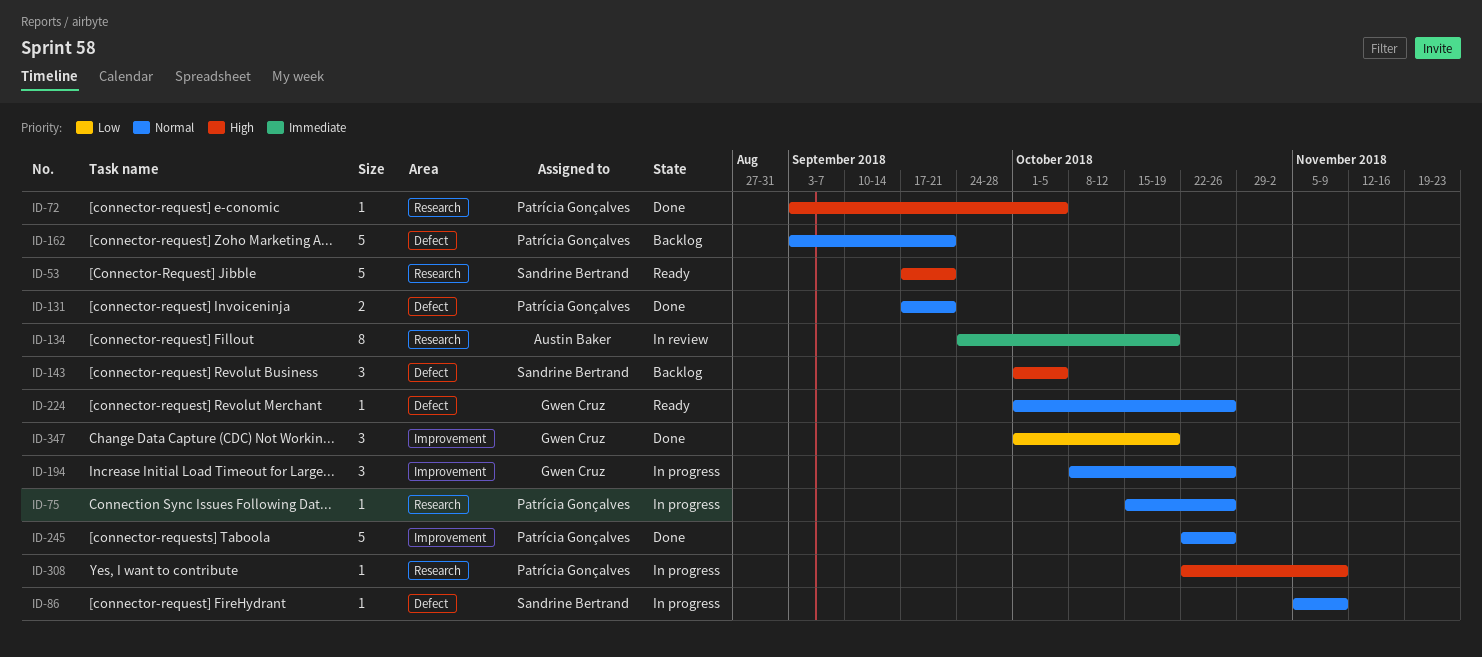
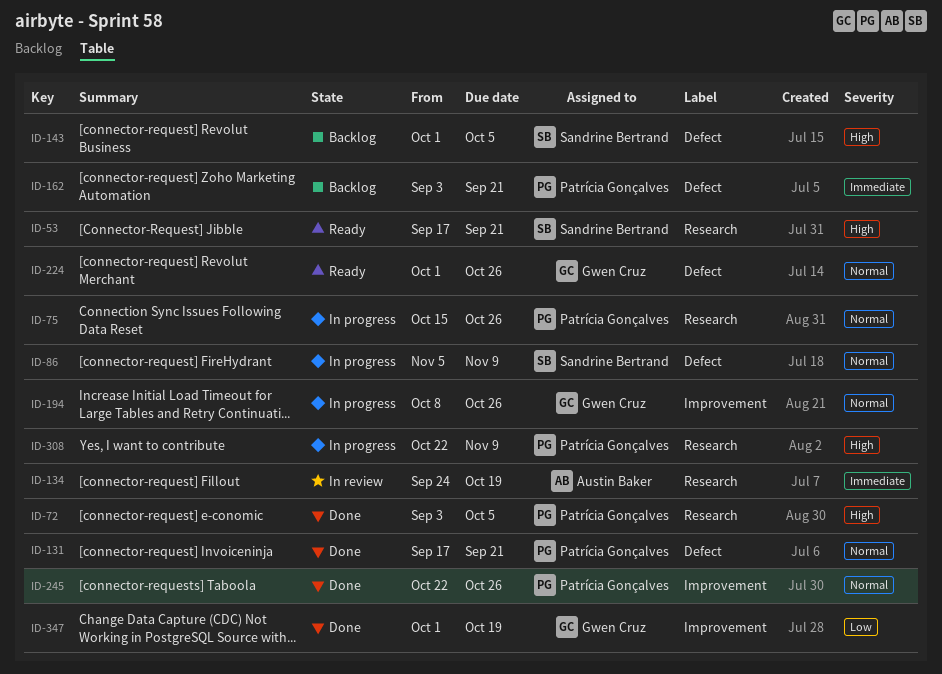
ID-162, priority: Normal -> Immediate

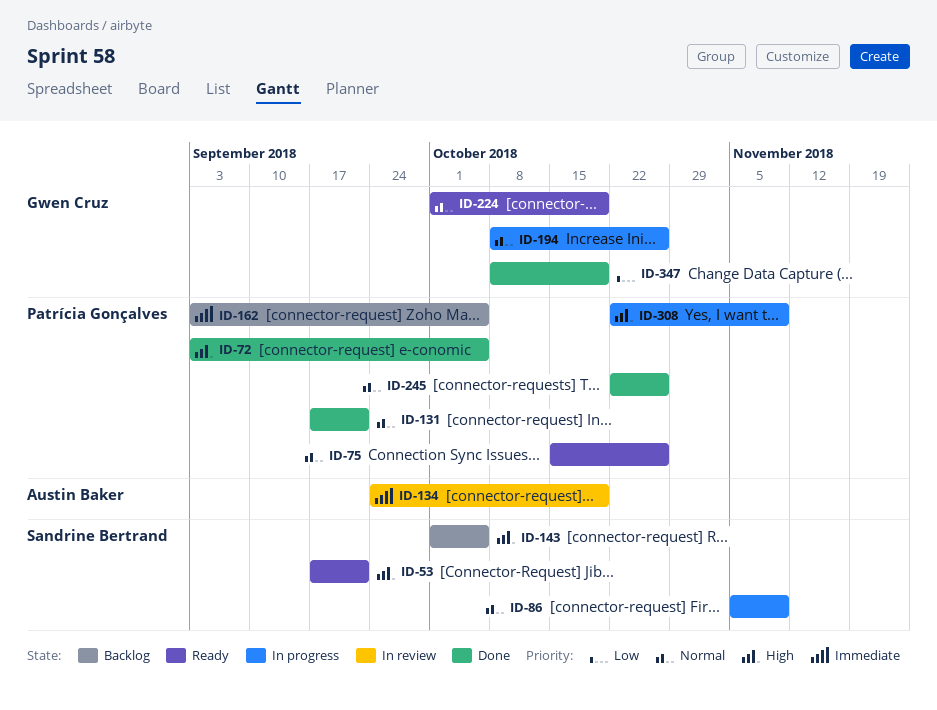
ID-75, status: In progress -> Ready
ID-162, due: Sep 21 -> Oct 5
ID-224, due: Oct 26 -> Oct 19
ID-347, start: Oct 1 -> Oct 8

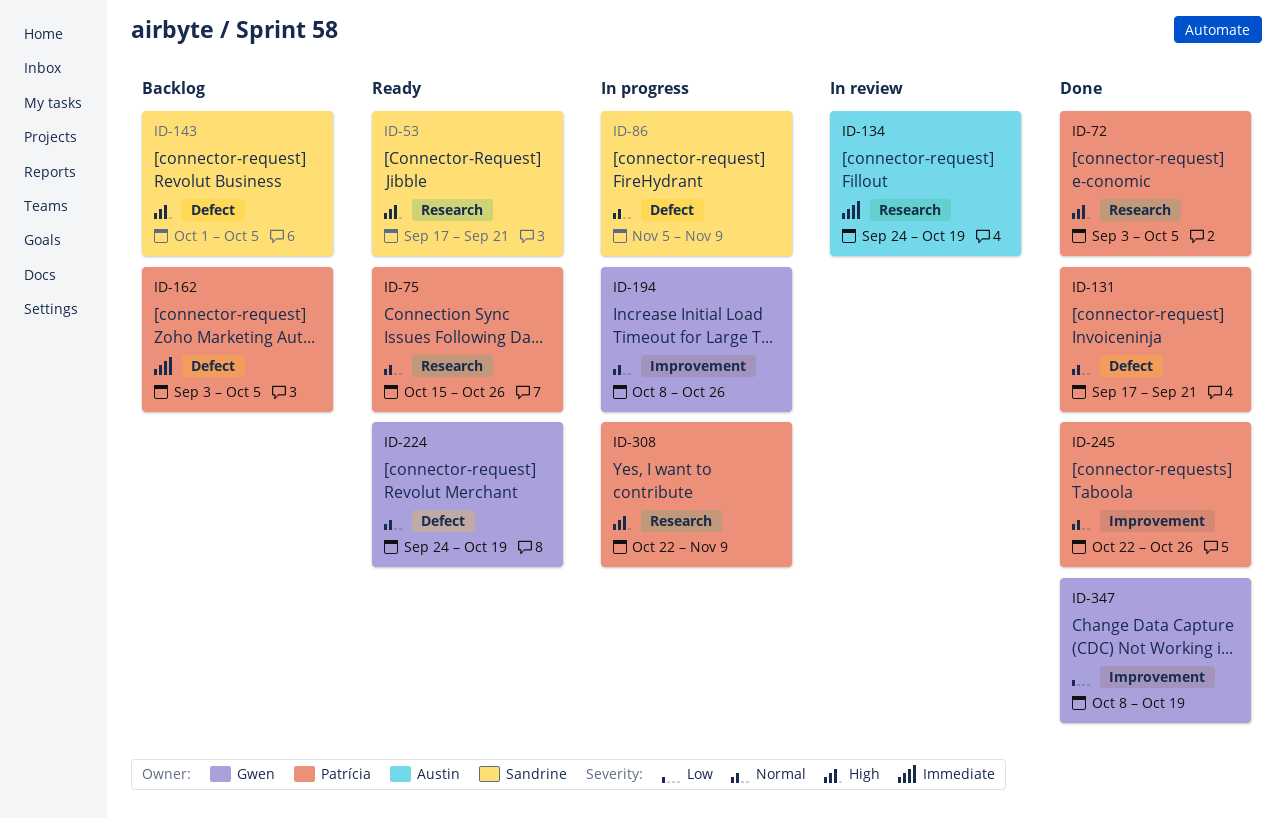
ID-224, start: Oct 1 -> Sep 24

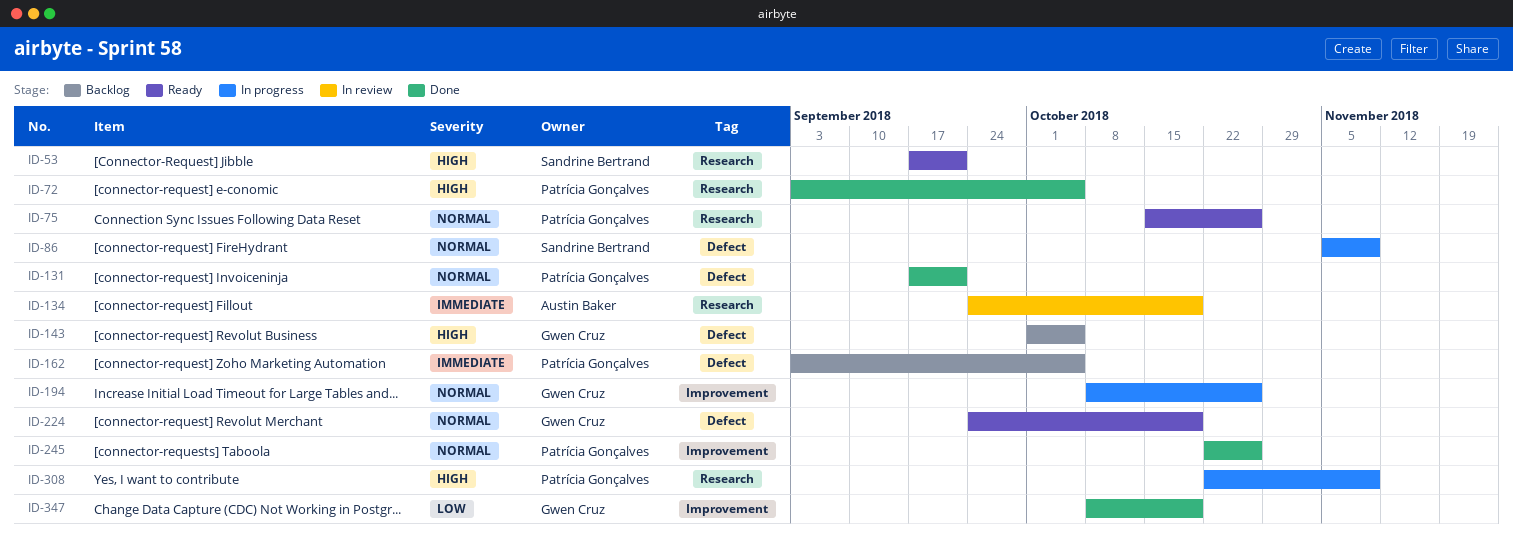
ID-143, owner: Sandrine Bertrand -> Gwen Cruz

